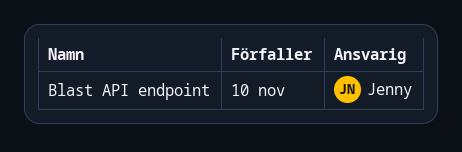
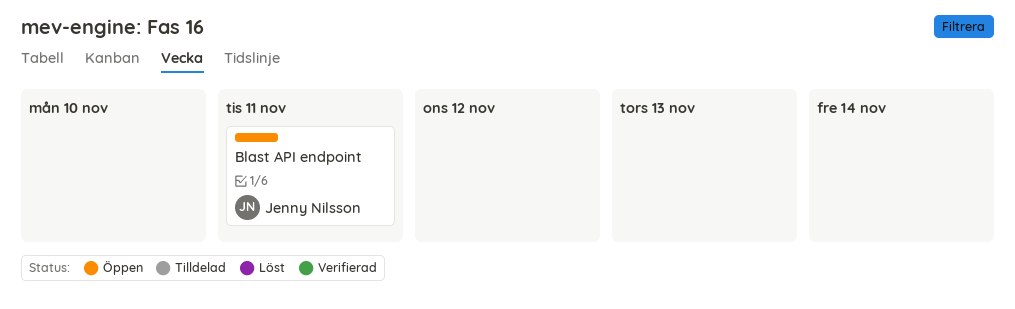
Blast API endpoint, due: Nov 10 -> Nov 11

